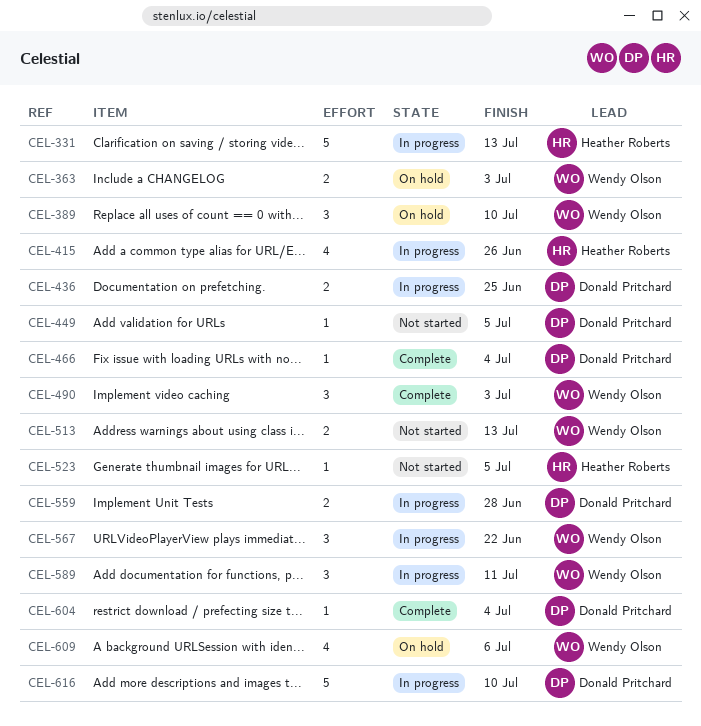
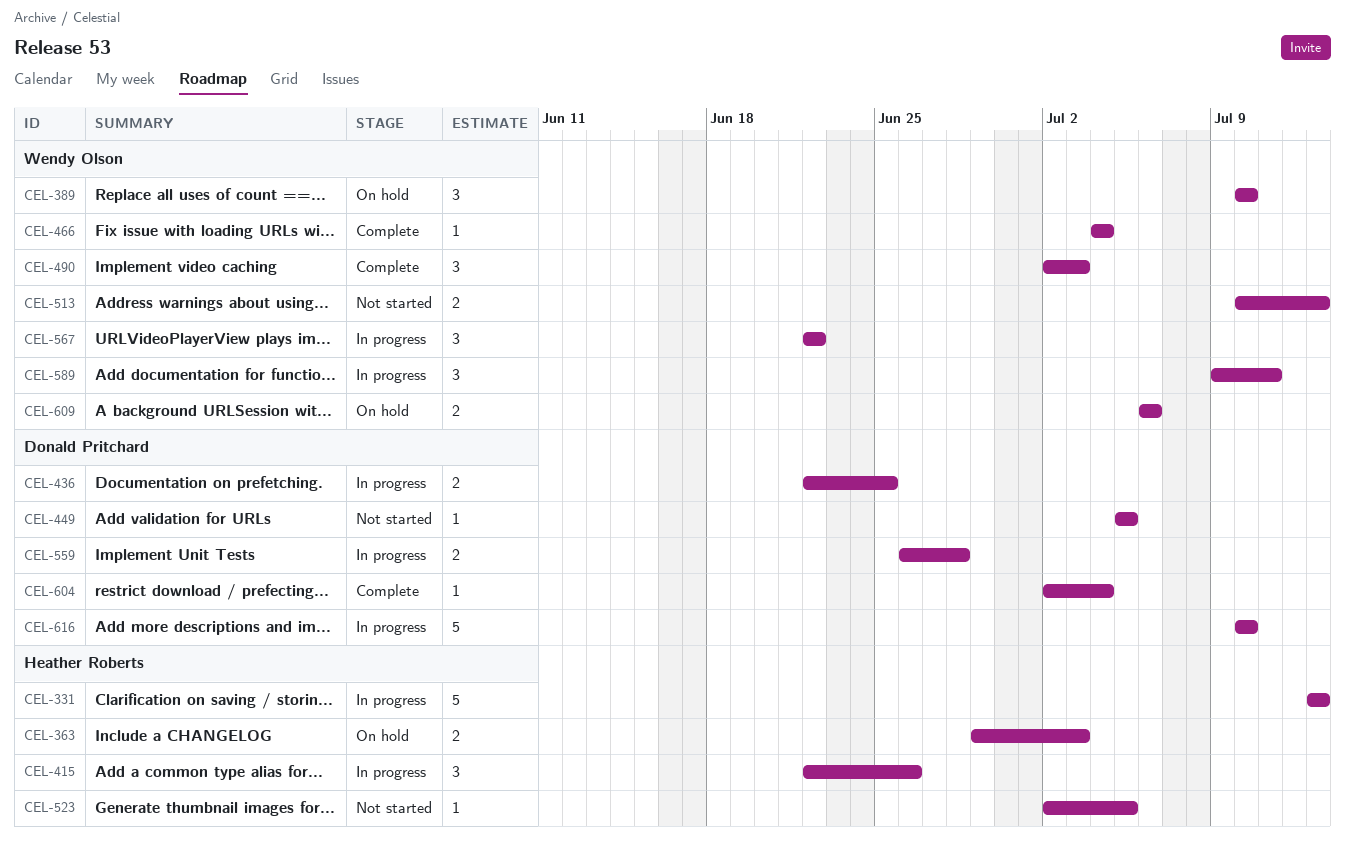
CEL-363, owner: Wendy Olson -> Heather Roberts
CEL-415, estimate: 4 -> 3
CEL-466, owner: Donald Pritchard -> Wendy Olson
CEL-609, estimate: 4 -> 2

